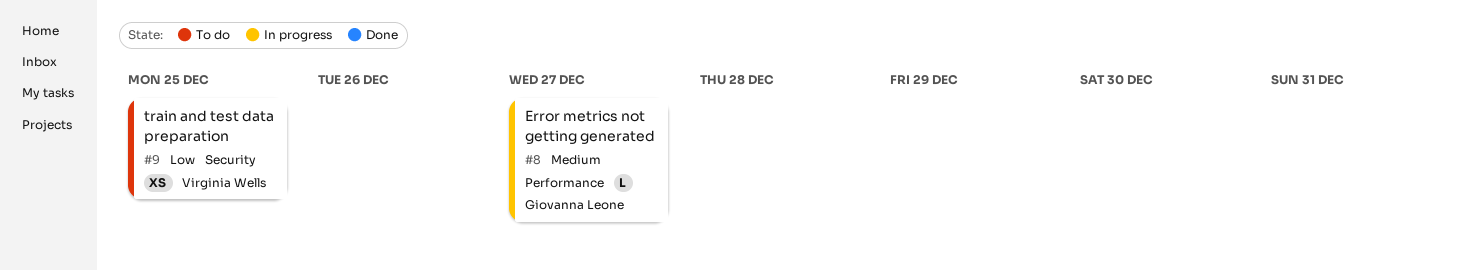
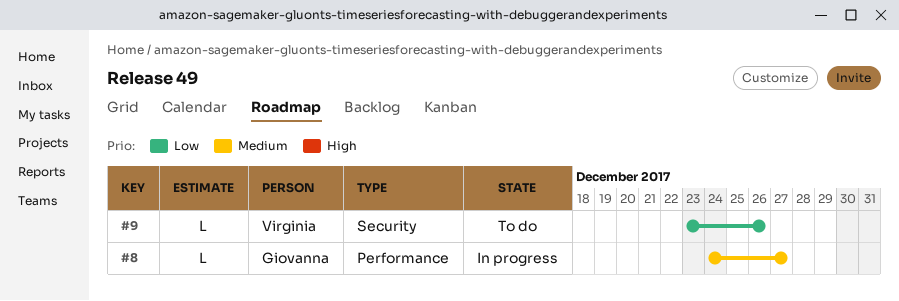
#9, estimate: XS -> L
#9, due: Dec 25 -> Dec 26

